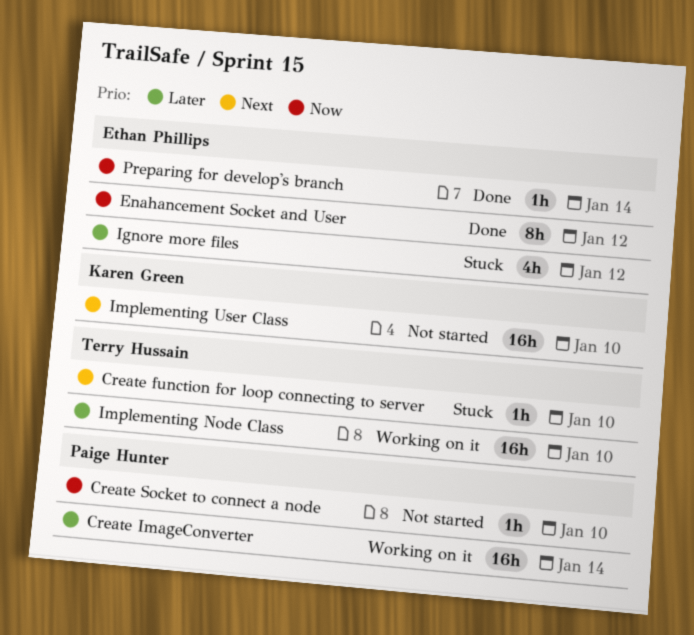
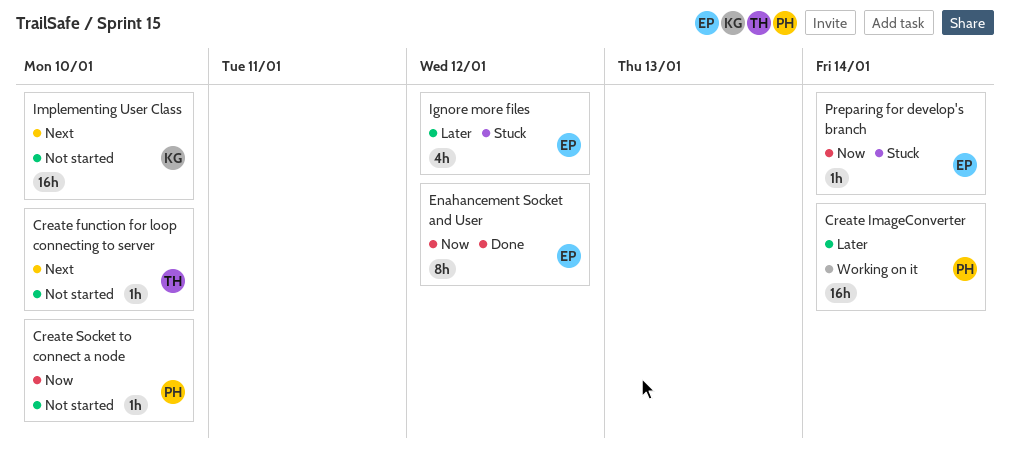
Create function for loop connecting to server, status: Stuck -> Not started
Implementing Node Class: present -> none
Preparing for develop's branch, status: Done -> Stuck

